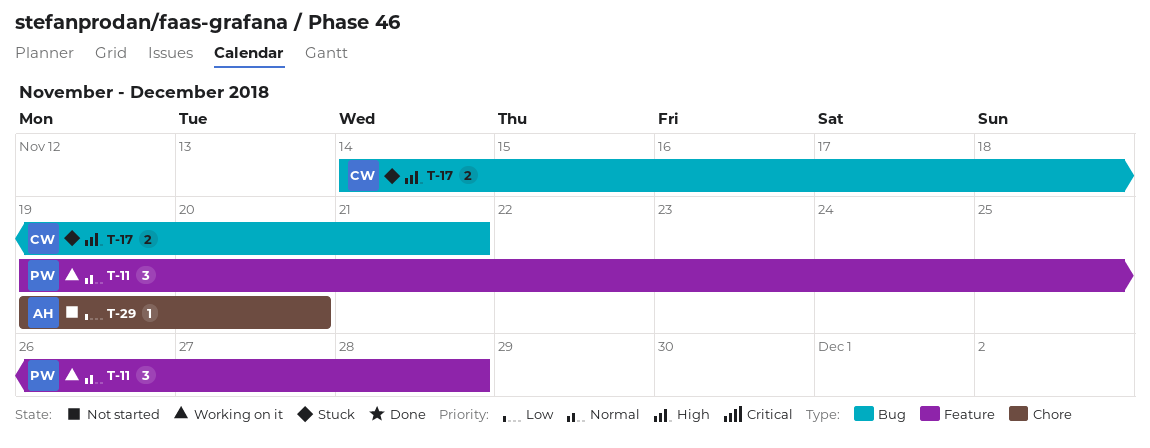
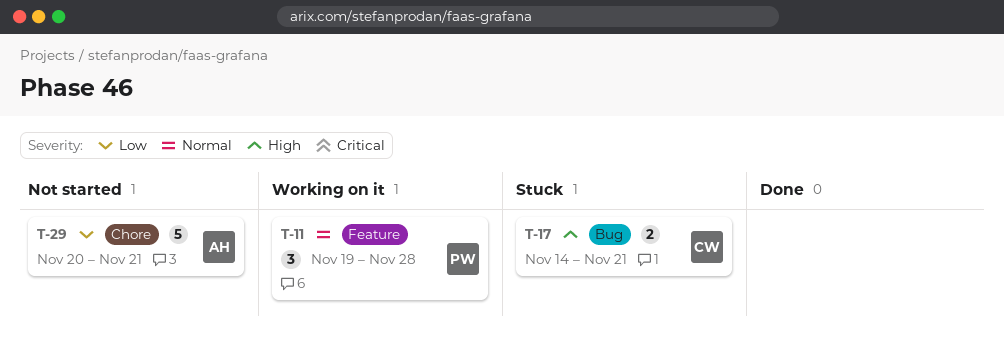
T-29, estimate: 1 -> 5
T-29, start: Nov 19 -> Nov 20
T-29, due: Nov 20 -> Nov 21

